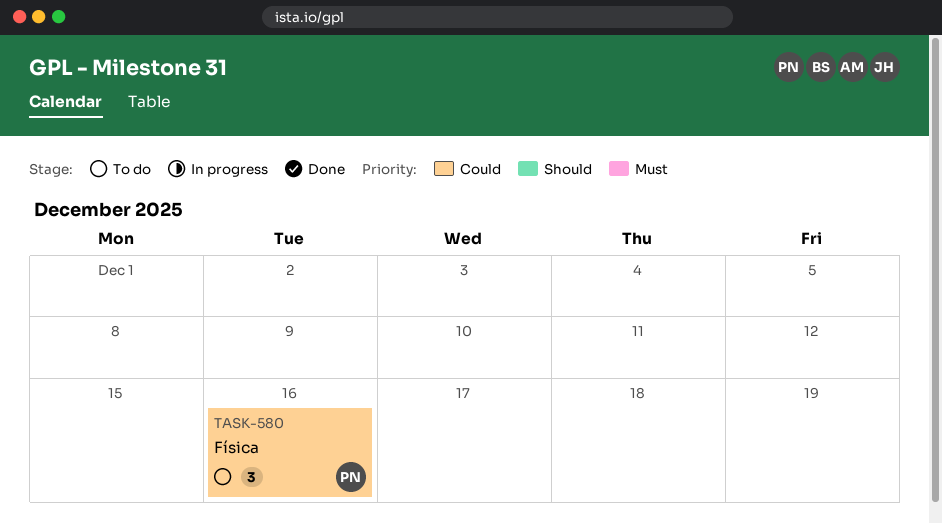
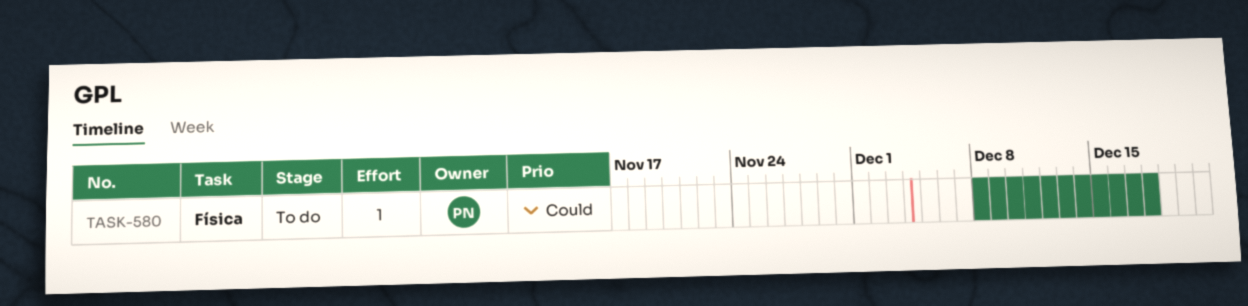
TASK-580, estimate: 3 -> 1
TASK-580, due: Dec 16 -> Dec 18

